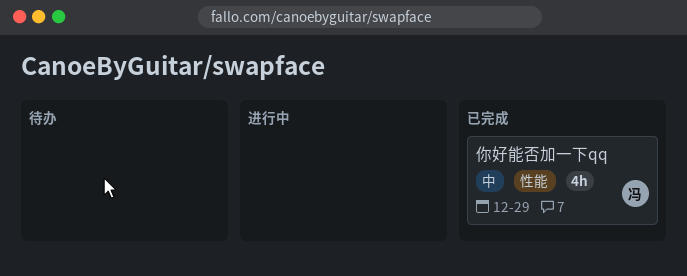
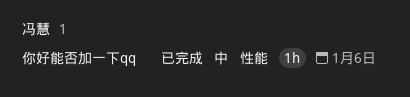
你好能否加一下qq, estimate: 4h -> 1h
你好能否加一下qq, due: Dec 29 -> Jan 6

